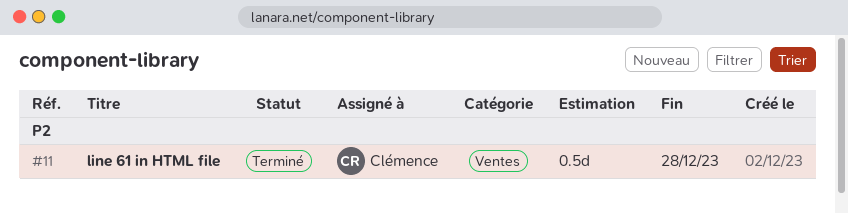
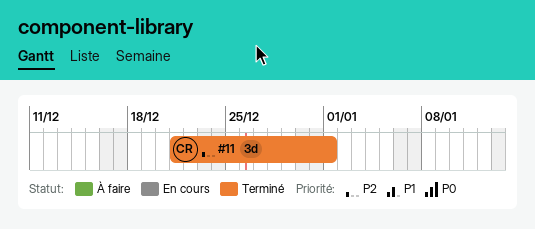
#11, estimate: 0.5d -> 3d
#11, due: Dec 28 -> Jan 1

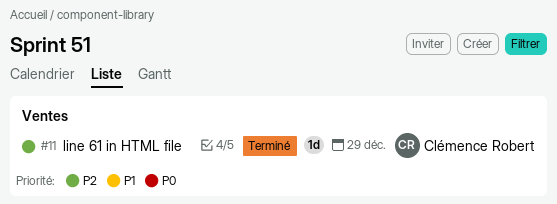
#11, estimate: 3d -> 1d
#11, due: Jan 1 -> Dec 29

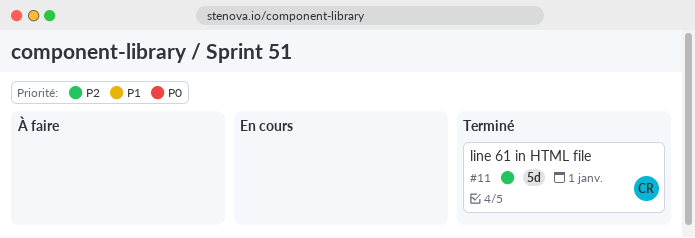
#11, estimate: 1d -> 5d
#11, due: Dec 29 -> Jan 1

